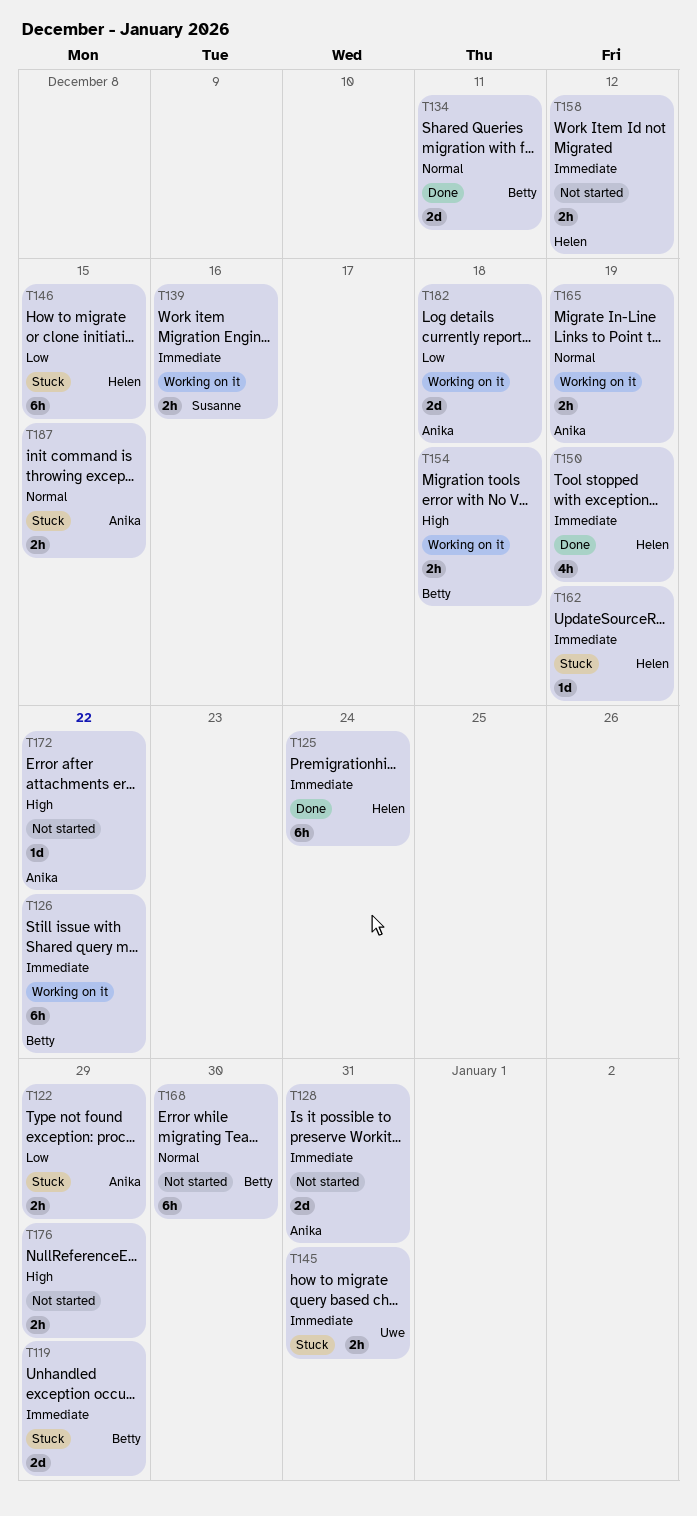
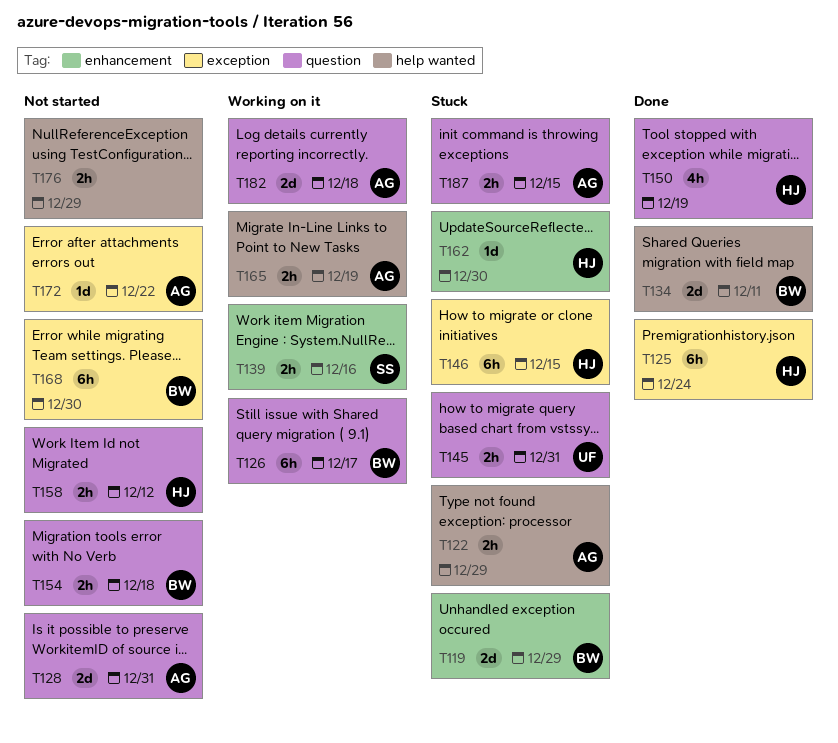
T126, due: Dec 22 -> Dec 17
T154, status: Working on it -> Not started
T162, due: Dec 19 -> Dec 30

